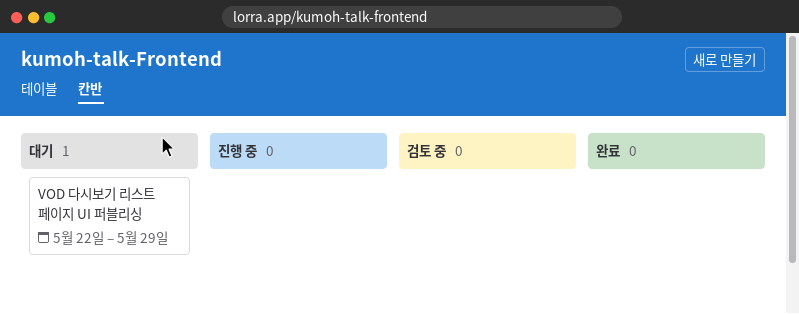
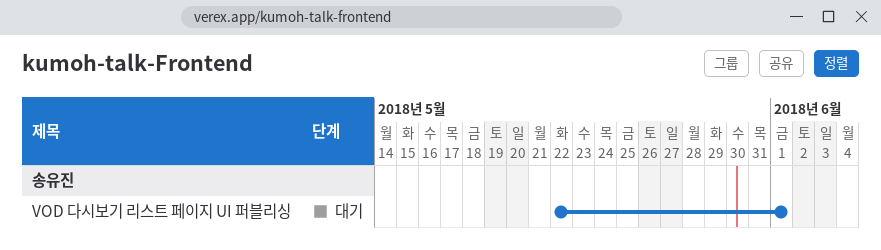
VOD 다시보기 리스트 페이지 UI 퍼블리싱, due: May 29 -> Jun 1

